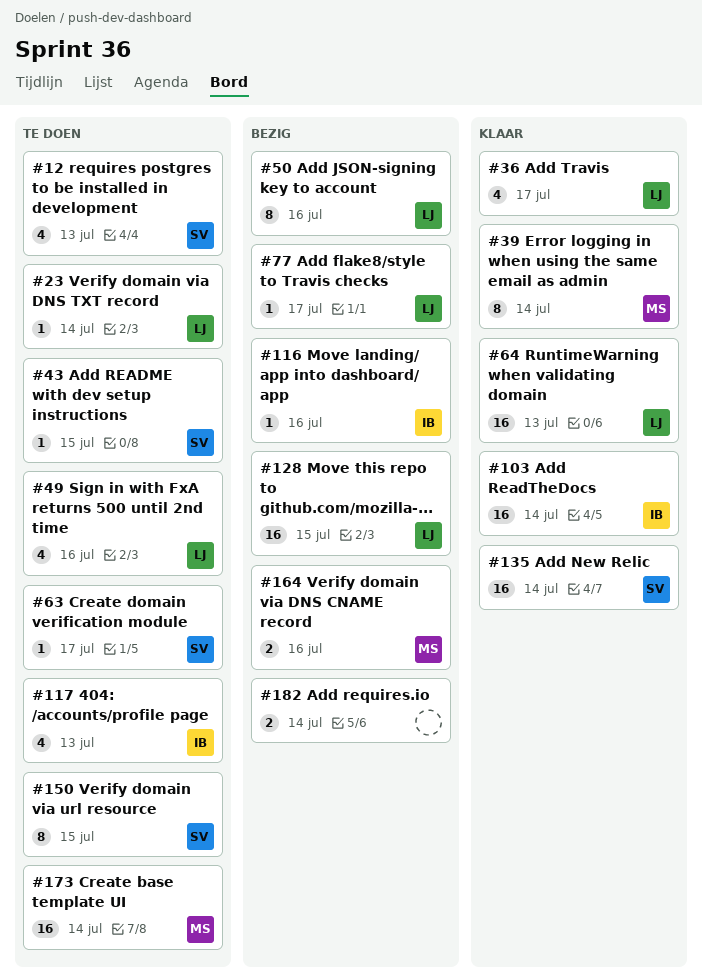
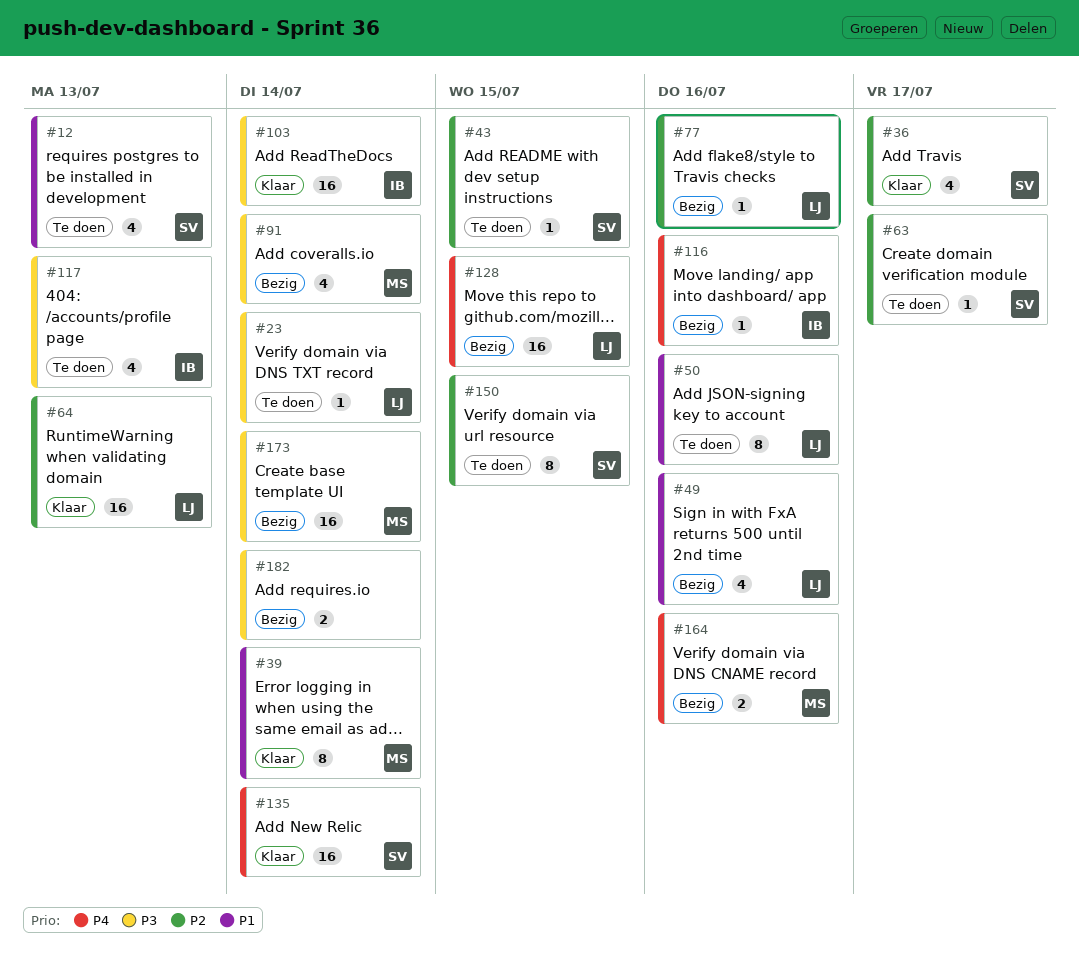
#36, owner: LJ -> SV
#49, status: Te doen -> Bezig
#50, status: Bezig -> Te doen
#77, due: Jul 17 -> Jul 16
#91: none -> present
#173, status: Te doen -> Bezig

